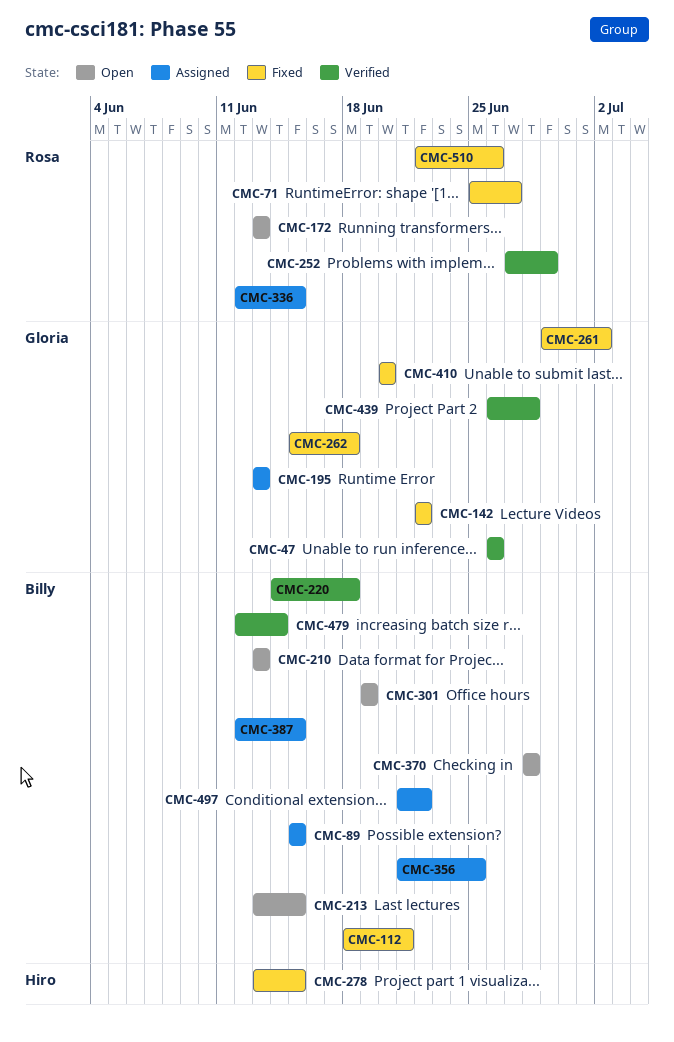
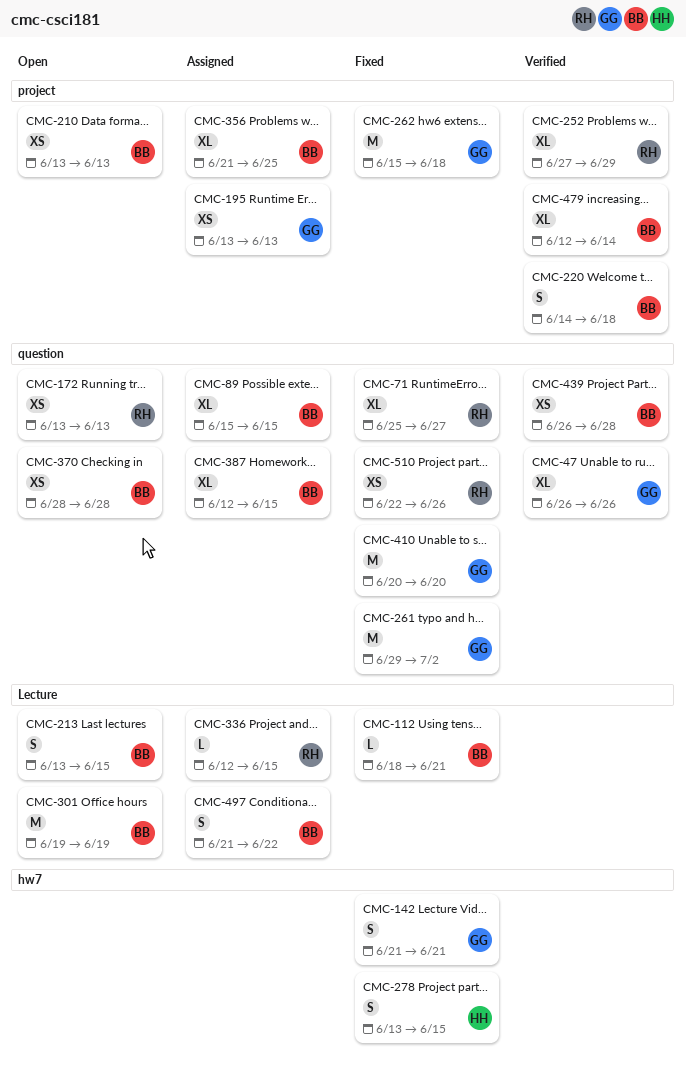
CMC-142, start: Jun 22 -> Jun 21
CMC-142, due: Jun 22 -> Jun 21
CMC-439, owner: Gloria -> Billy

